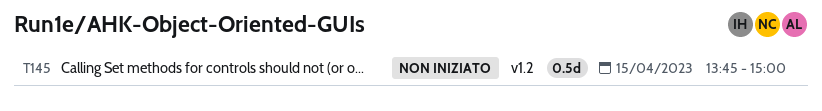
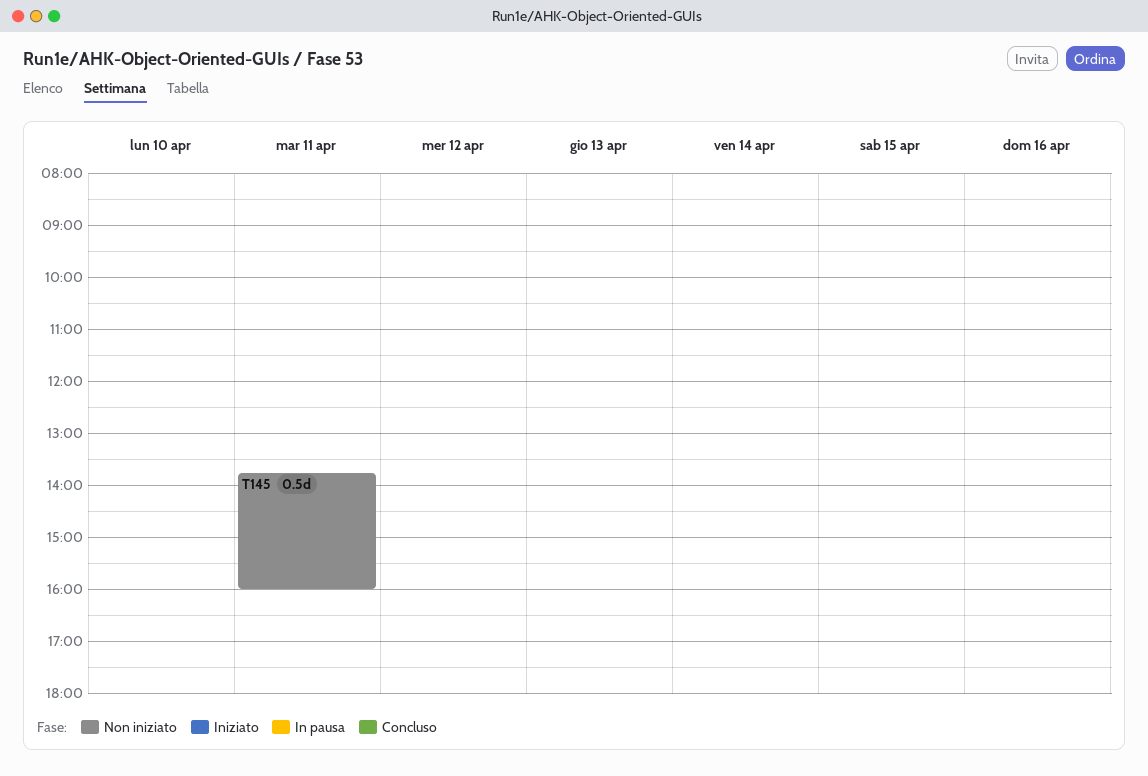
T145, day: Apr 15 -> Apr 11
T145, ends: 15:00 -> 16:00

